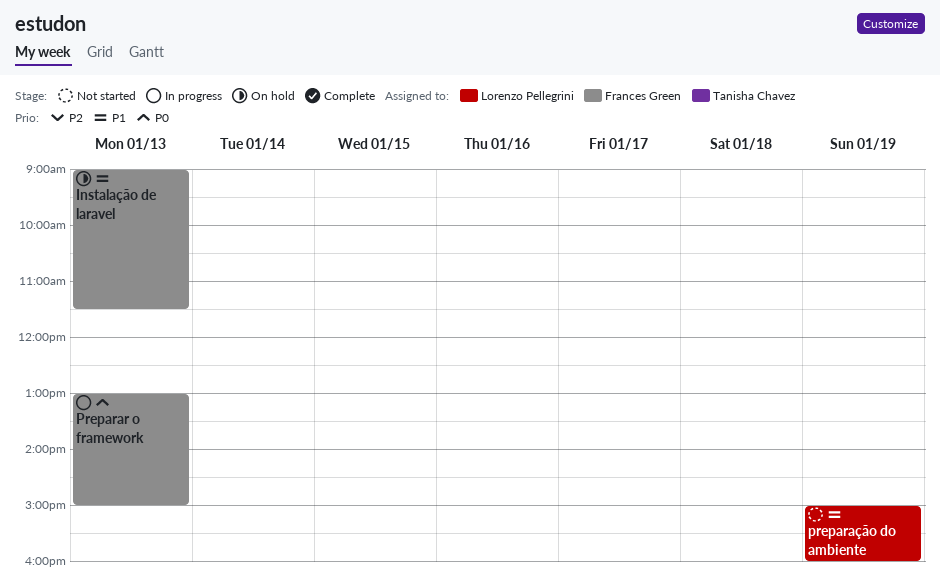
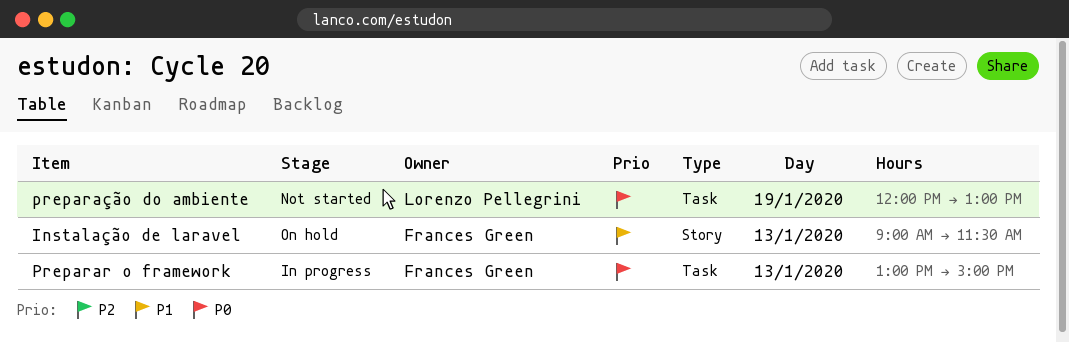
preparação do ambiente, priority: P1 -> P0
preparação do ambiente, begins: 15:00 -> 12:00
preparação do ambiente, ends: 16:00 -> 13:00

